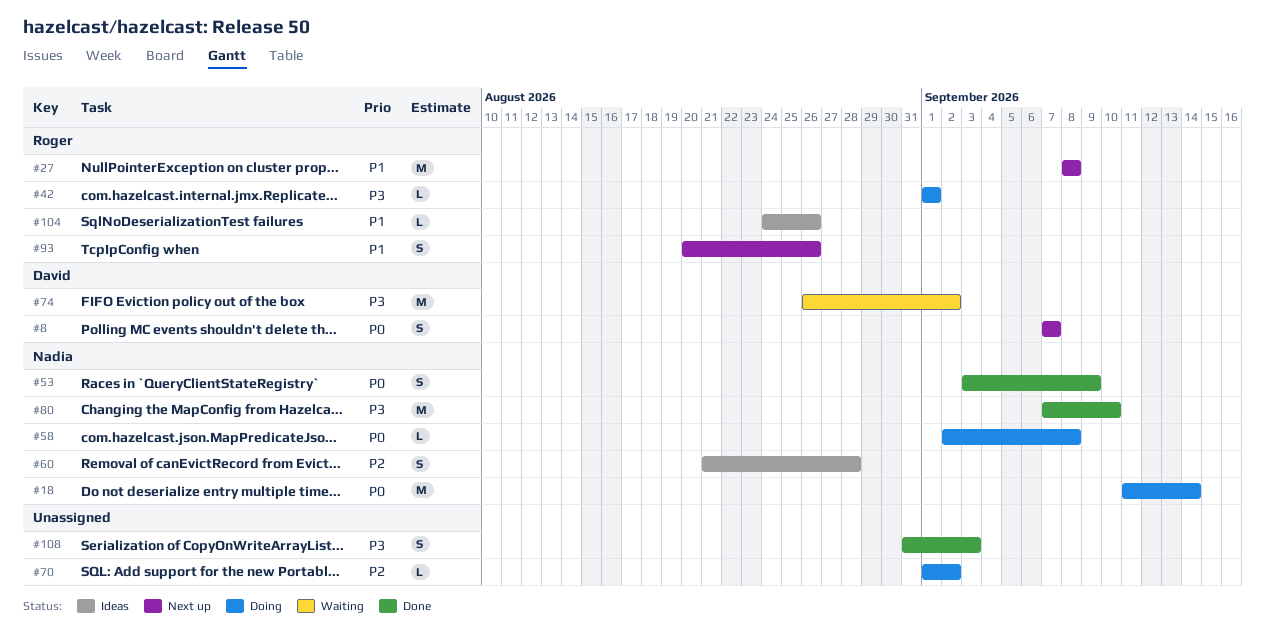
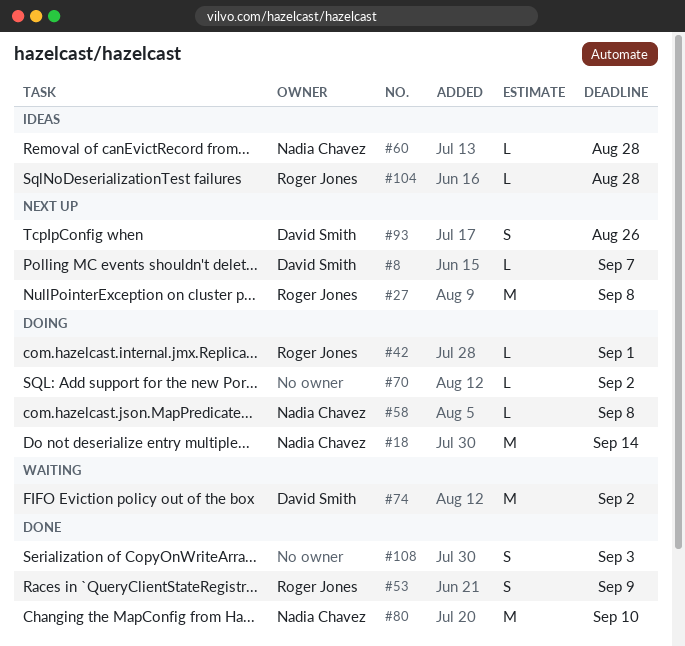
#8, estimate: S -> L
#53, owner: Nadia Chavez -> Roger Jones
#60, estimate: S -> L
#93, owner: Roger Jones -> David Smith
#104, due: Aug 26 -> Aug 28

